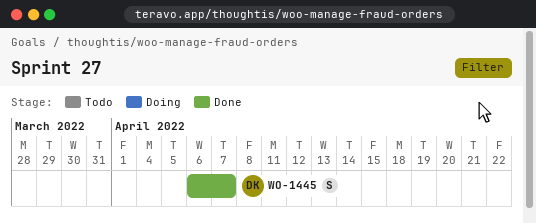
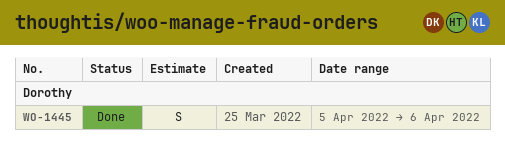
WO-1445, start: Apr 6 -> Apr 5
WO-1445, due: Apr 7 -> Apr 6

